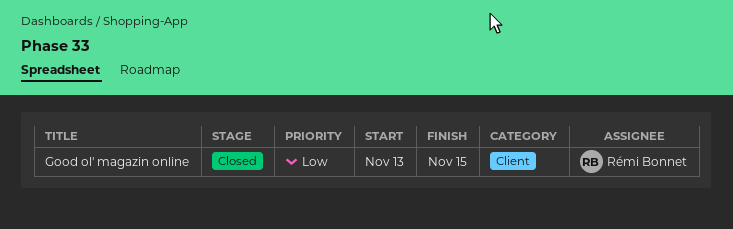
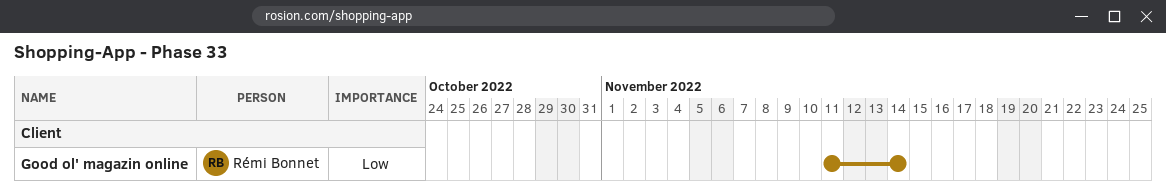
Good ol' magazin online, start: Nov 13 -> Nov 11
Good ol' magazin online, due: Nov 15 -> Nov 14

